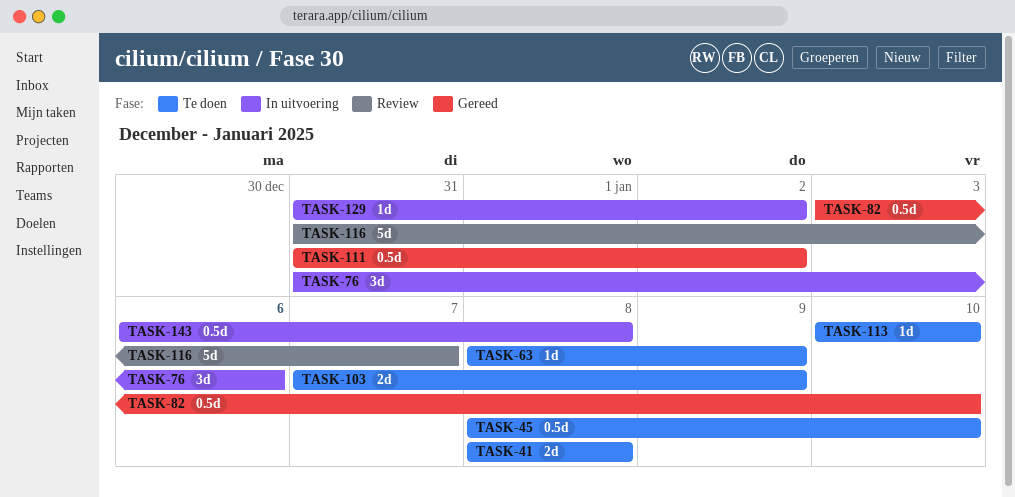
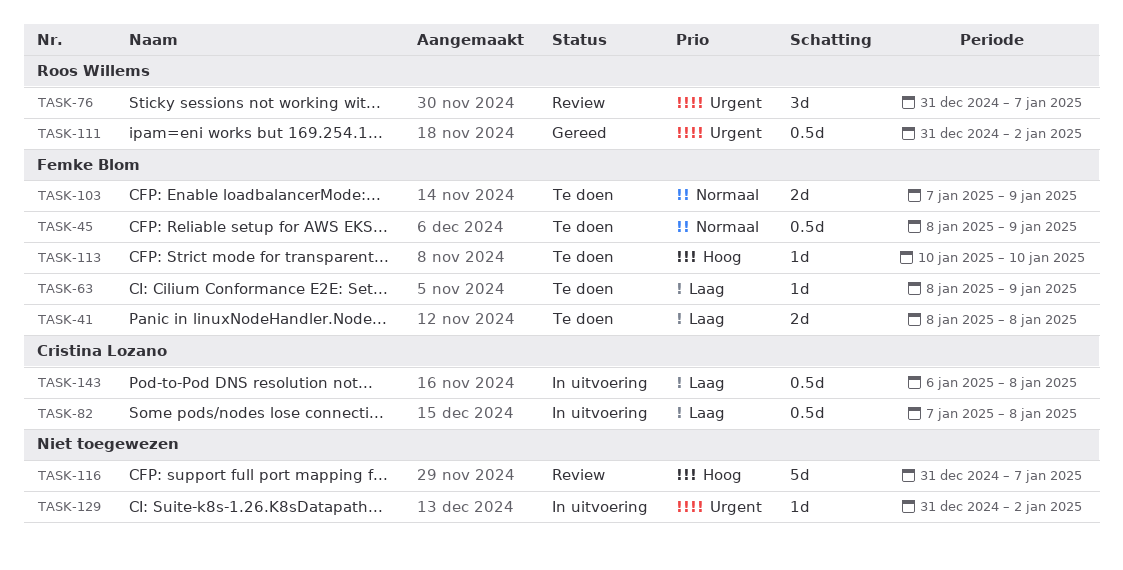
TASK-45, due: Jan 10 -> Jan 9
TASK-76, status: In uitvoering -> Review
TASK-76, due: Jan 6 -> Jan 7
TASK-82, status: Gereed -> In uitvoering
TASK-82, start: Jan 3 -> Jan 7
TASK-82, due: Jan 10 -> Jan 8

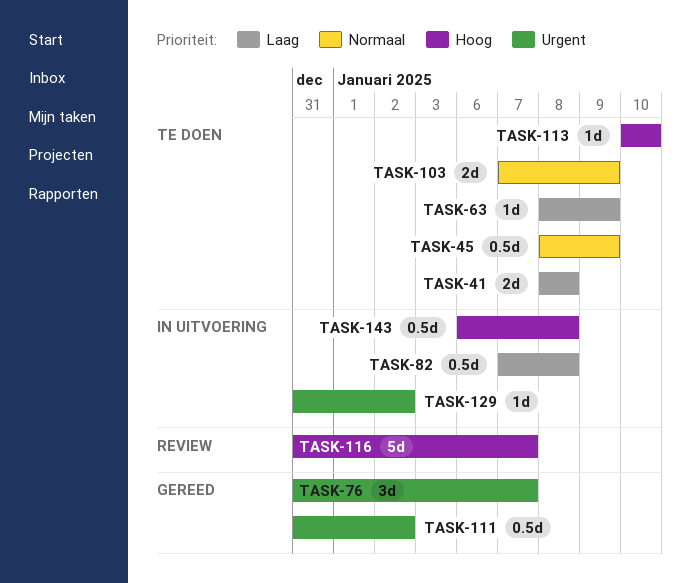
TASK-76, status: Review -> Gereed
TASK-143, priority: Laag -> Hoog

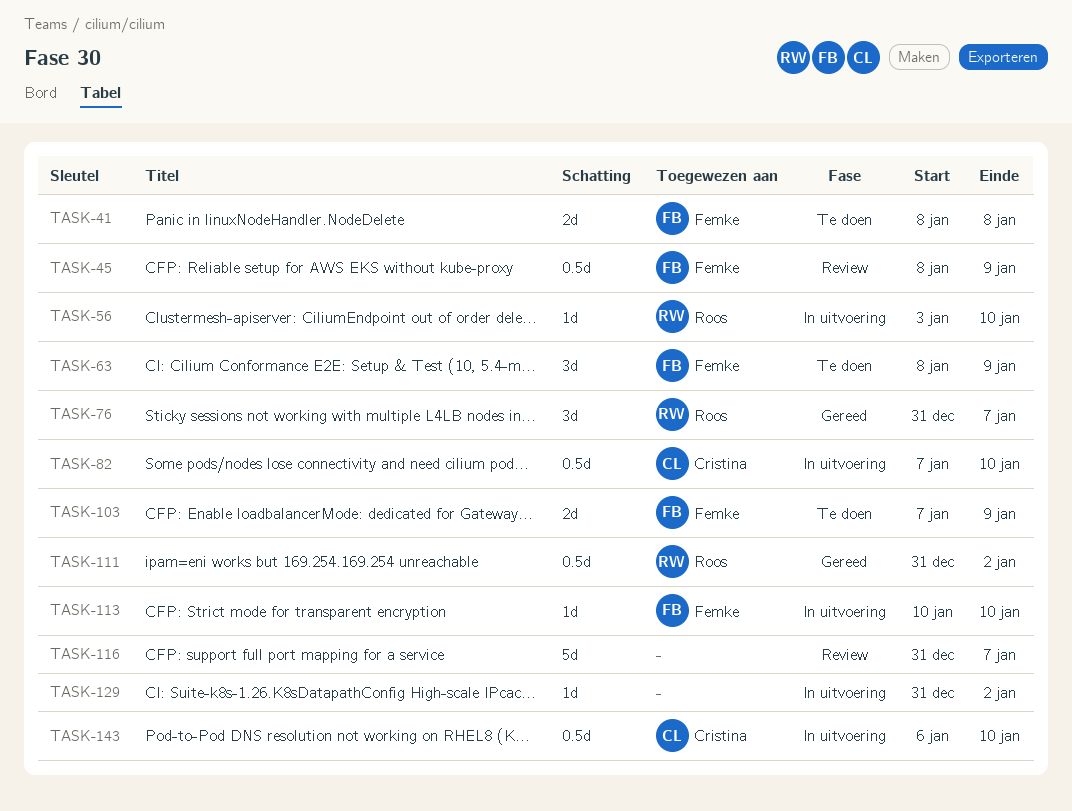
TASK-45, status: Te doen -> Review
TASK-56: none -> present
TASK-63, estimate: 1d -> 3d
TASK-82, due: Jan 8 -> Jan 10
TASK-113, status: Te doen -> In uitvoering
TASK-143, due: Jan 8 -> Jan 10

